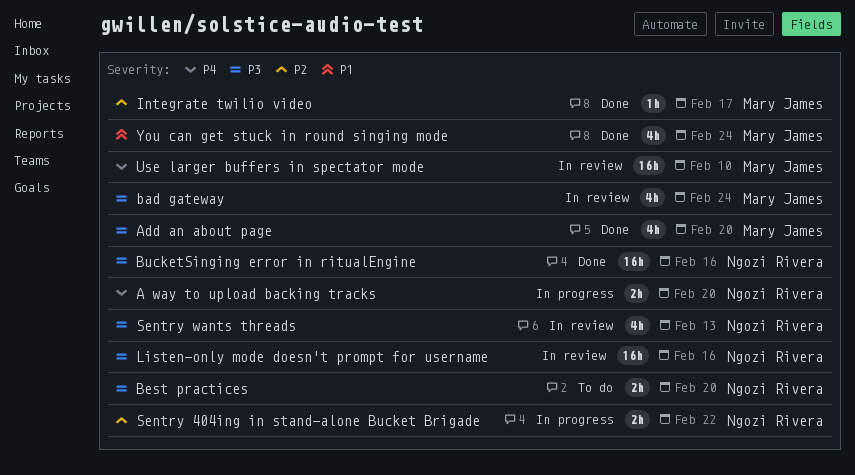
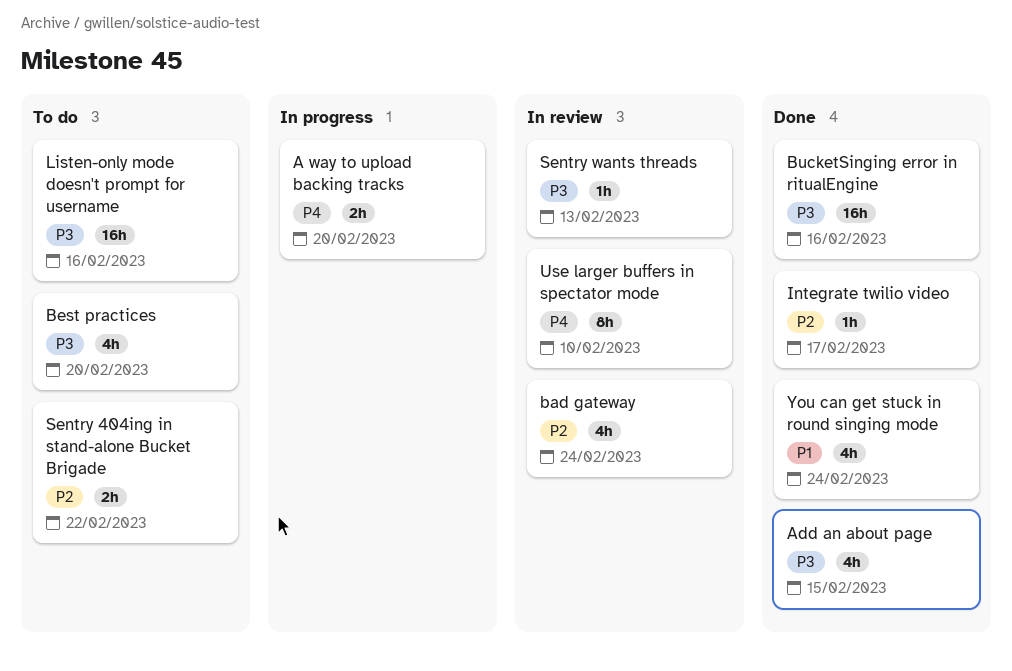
Add an about page, due: Feb 20 -> Feb 15
bad gateway, priority: P3 -> P2
Best practices, estimate: 2h -> 4h
Listen-only mode doesn't prompt for username, status: In review -> To do
Sentry 404ing in stand-alone Bucket Brigade, status: In progress -> To do
Sentry wants threads, estimate: 4h -> 1h
Use larger buffers in spectator mode, estimate: 16h -> 8h

